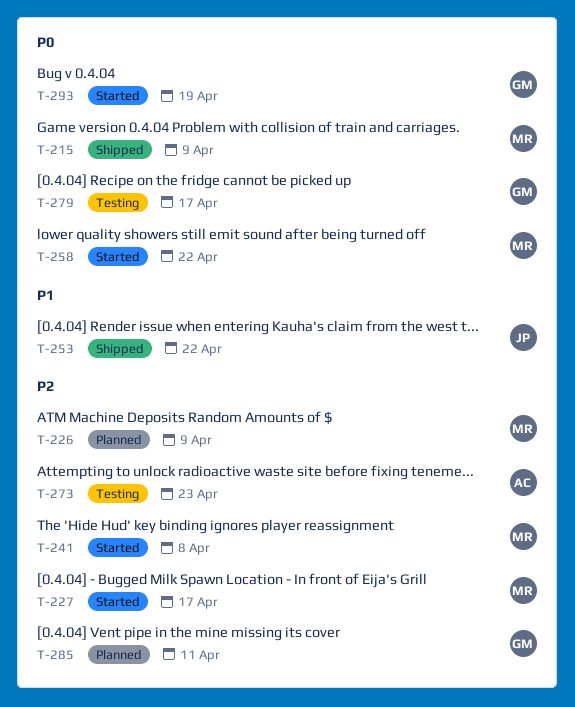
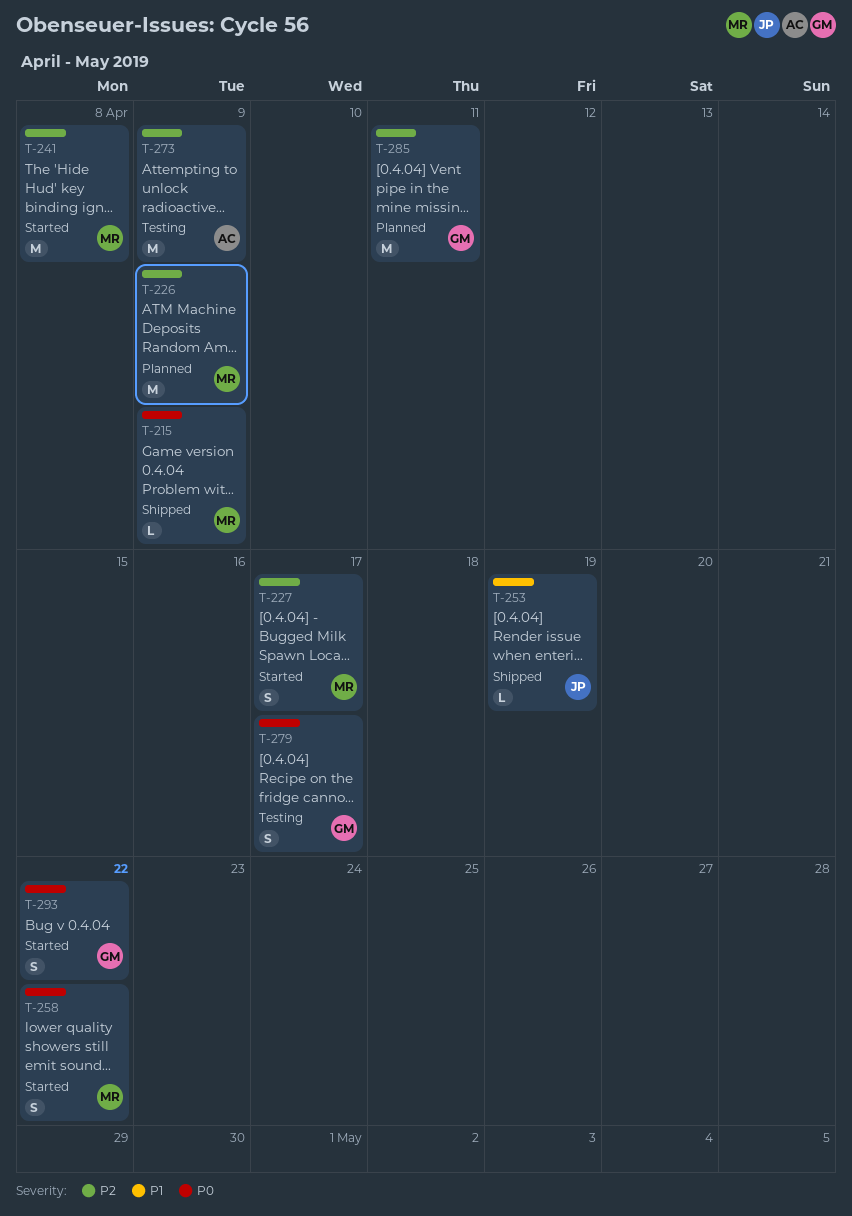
T-253, due: Apr 22 -> Apr 19
T-273, due: Apr 23 -> Apr 9
T-293, due: Apr 19 -> Apr 22

